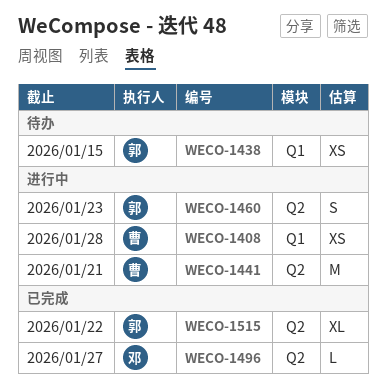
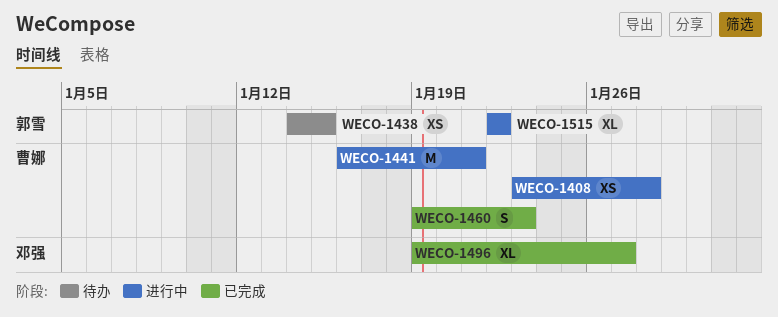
WECO-1460, status: 进行中 -> 已完成
WECO-1460, owner: 郭雪 -> 曹娜
WECO-1496, estimate: L -> XL
WECO-1515, status: 已完成 -> 进行中

